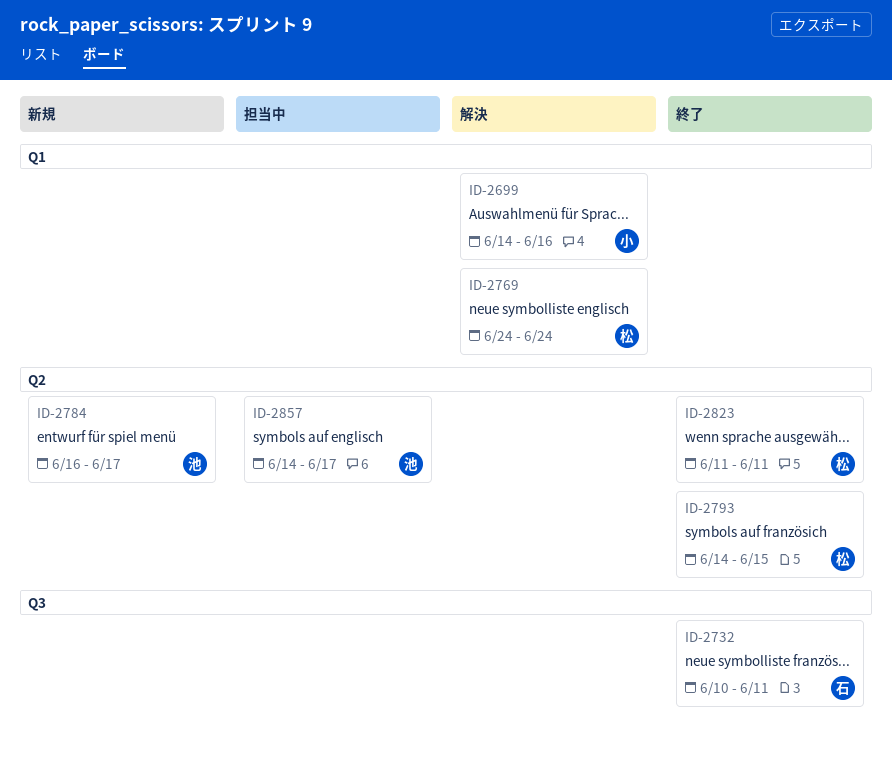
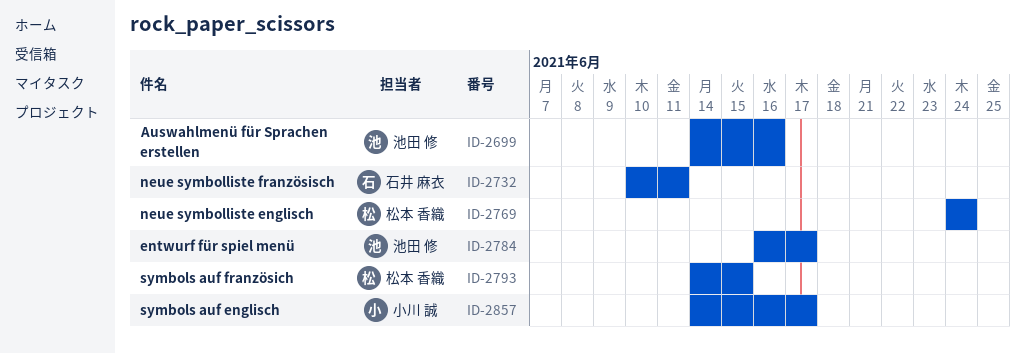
ID-2699, owner: 小川 誠 -> 池田 修
ID-2823: present -> none
ID-2857, owner: 池田 修 -> 小川 誠

